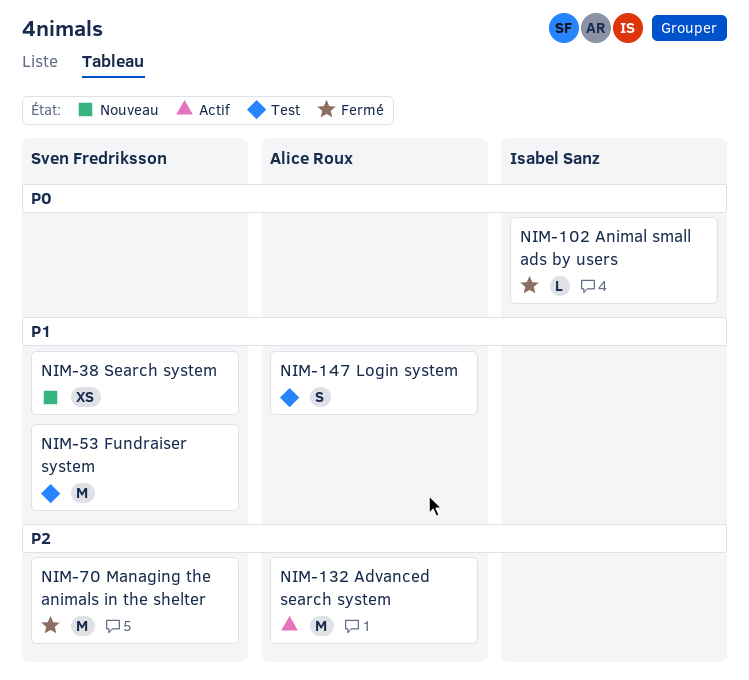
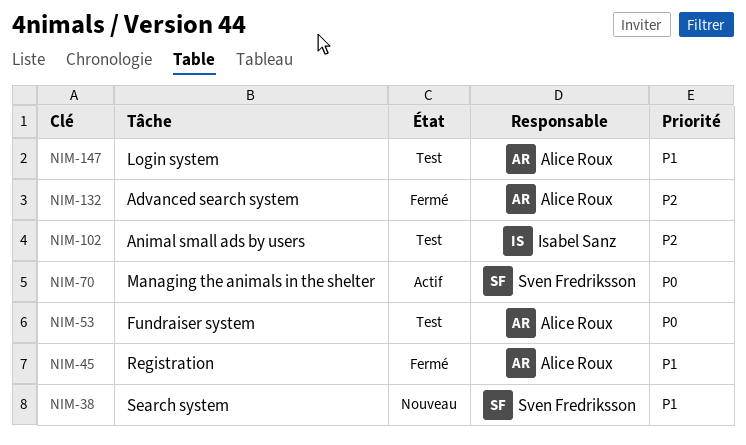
NIM-45: none -> present
NIM-53, owner: Sven Fredriksson -> Alice Roux
NIM-53, priority: P1 -> P0
NIM-70, status: Fermé -> Actif
NIM-70, priority: P2 -> P0
NIM-102, status: Fermé -> Test
NIM-102, priority: P0 -> P2
NIM-132, status: Actif -> Fermé

